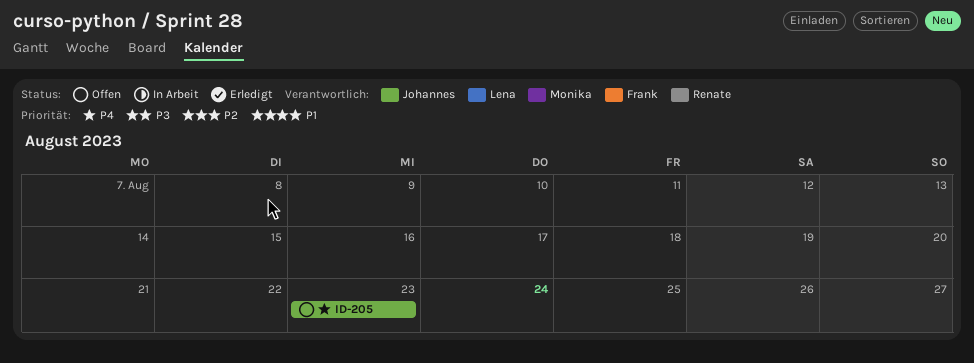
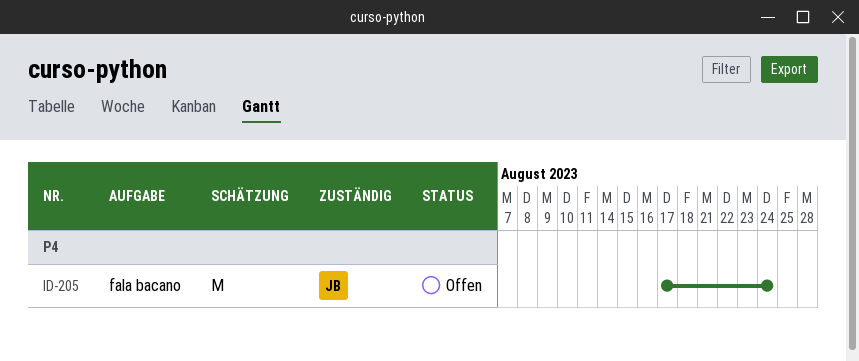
ID-205, start: Aug 23 -> Aug 17
ID-205, due: Aug 23 -> Aug 24

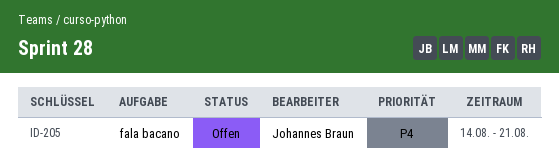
ID-205, start: Aug 17 -> Aug 14
ID-205, due: Aug 24 -> Aug 21

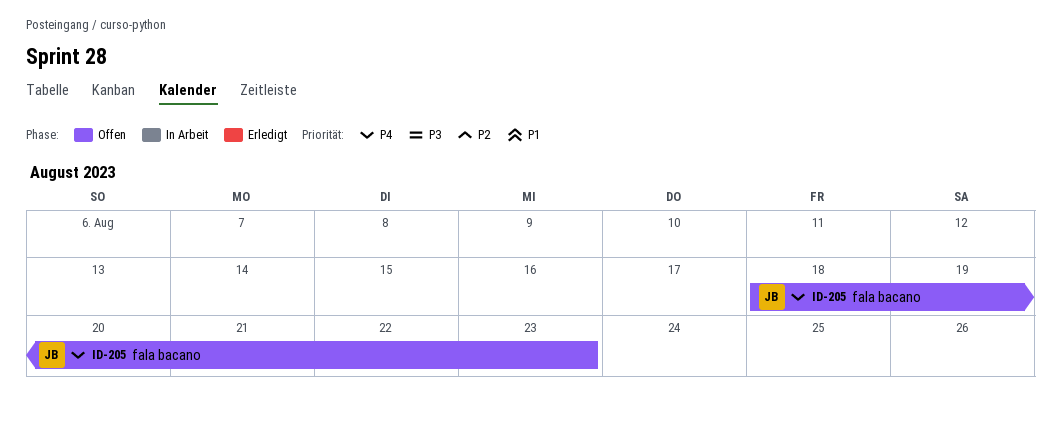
ID-205, start: Aug 14 -> Aug 18
ID-205, due: Aug 21 -> Aug 23

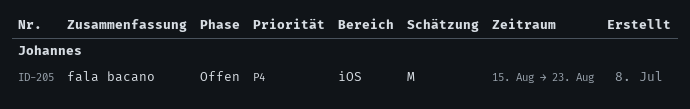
ID-205, start: Aug 18 -> Aug 15

